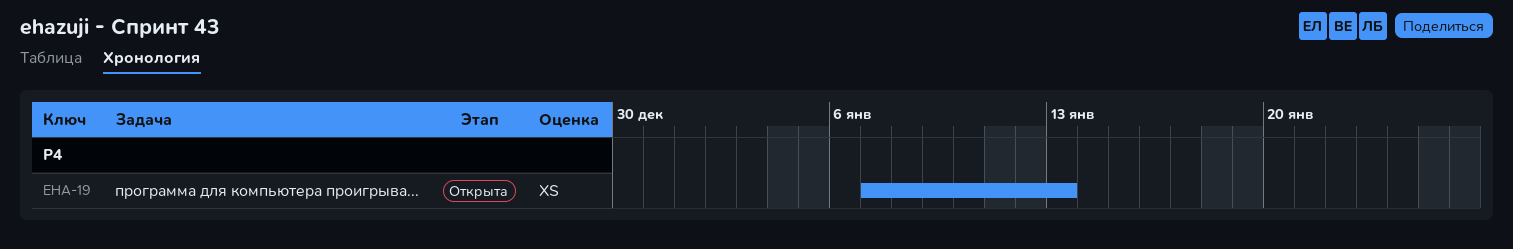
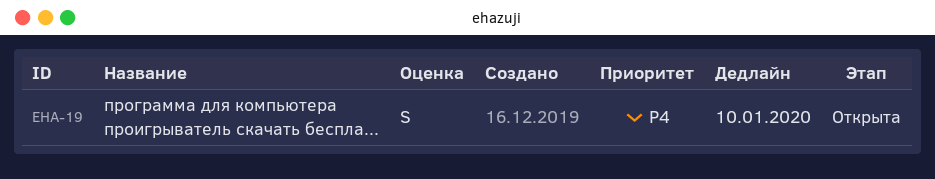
EHA-19, estimate: XS -> S
EHA-19, due: Jan 13 -> Jan 10

